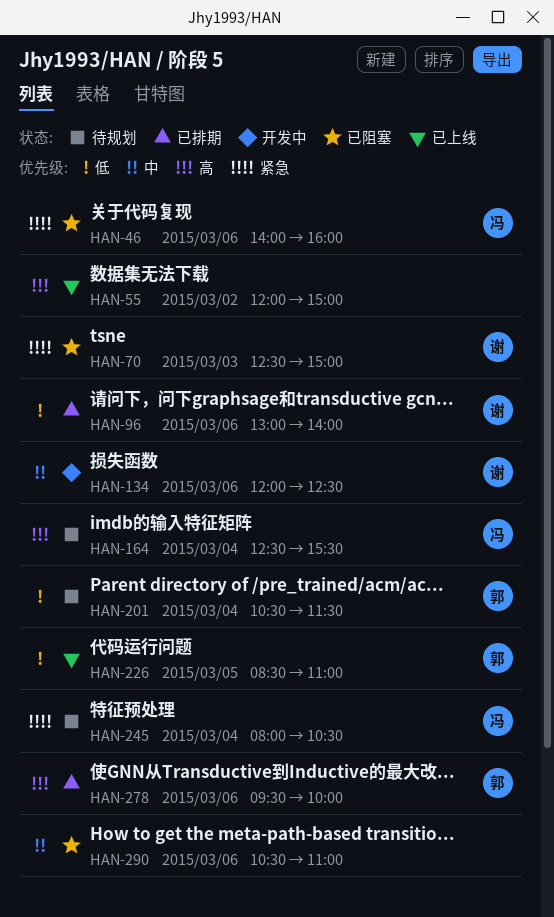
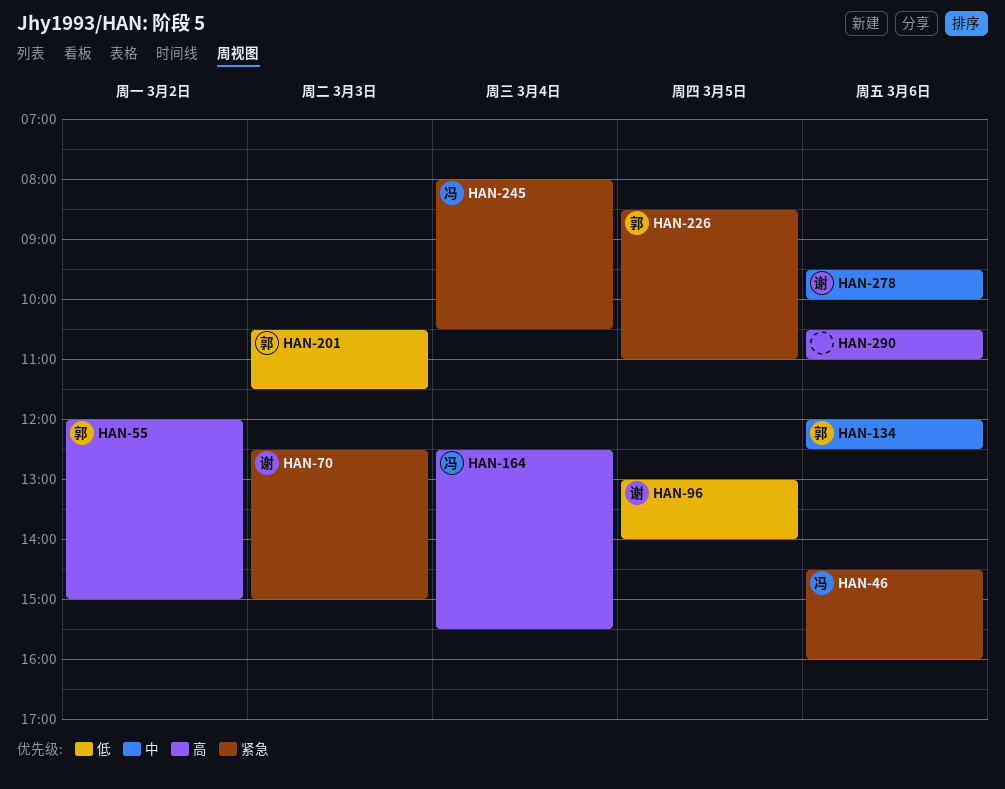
HAN-46, begins: 14:00 -> 14:30
HAN-55, owner: none -> 郭
HAN-96, day: Mar 6 -> Mar 5
HAN-134, owner: 谢 -> 郭
HAN-201, day: Mar 4 -> Mar 3
HAN-226, priority: 低 -> 紧急
HAN-278, owner: 郭 -> 谢
HAN-278, priority: 高 -> 中
HAN-290, priority: 中 -> 高

